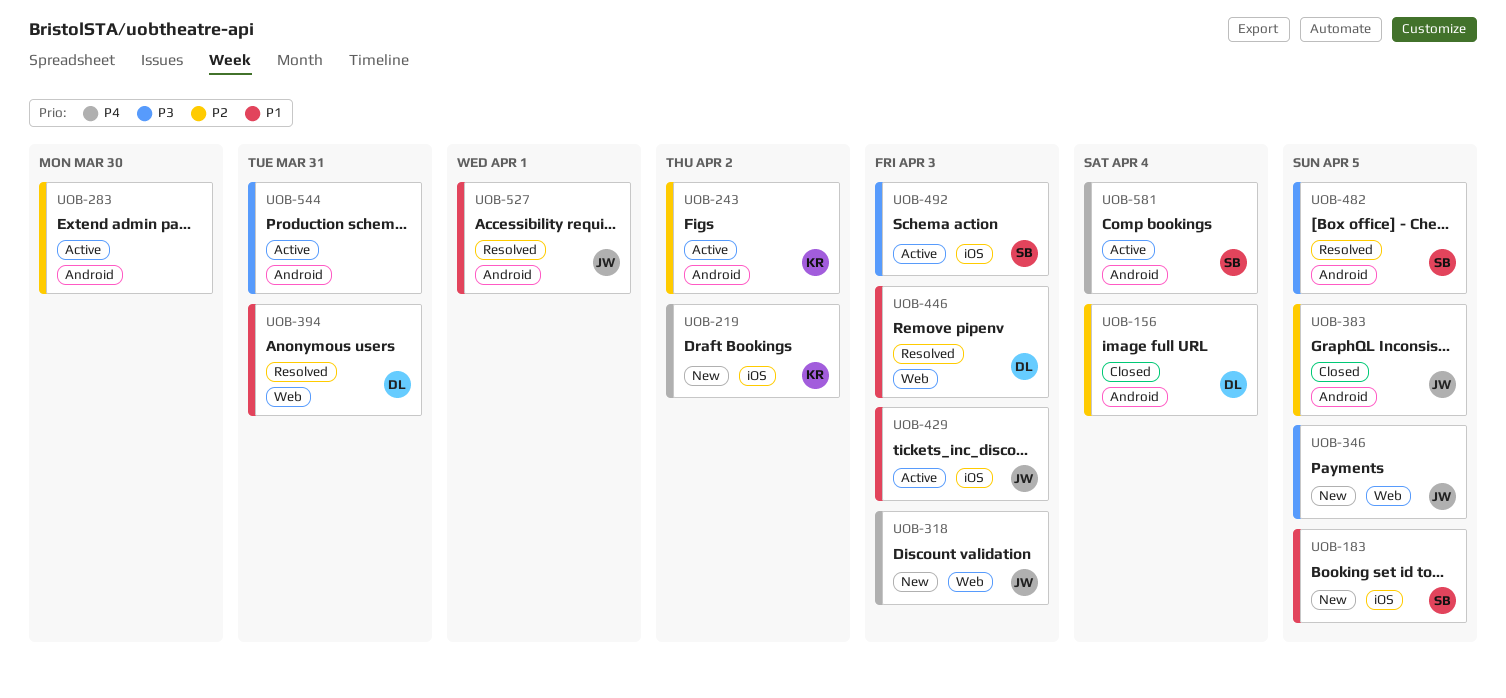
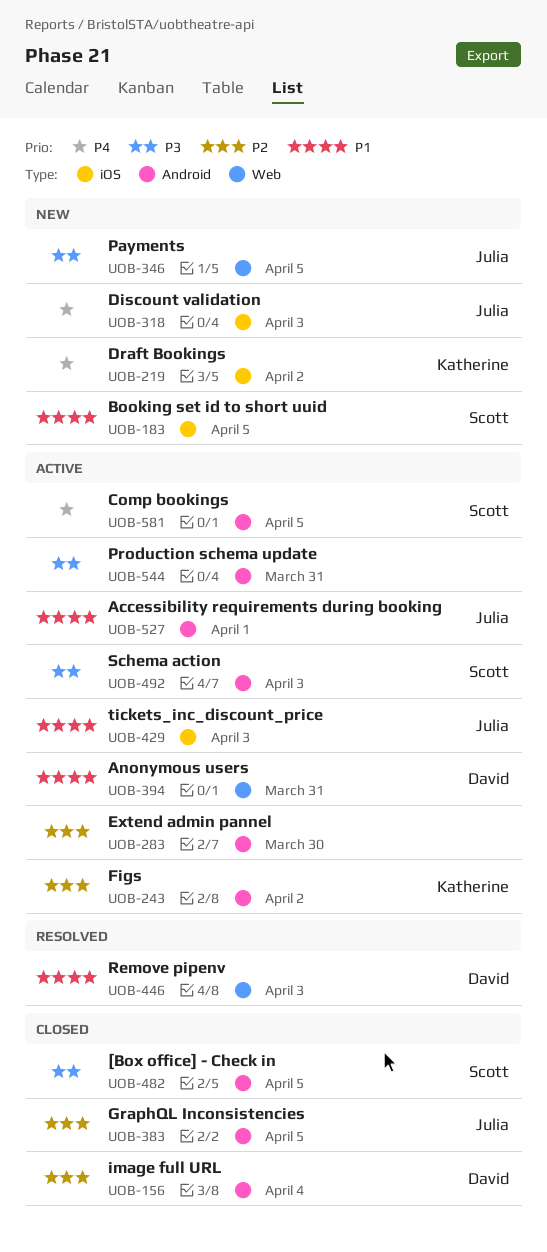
UOB-318, label: Web -> iOS
UOB-394, status: Resolved -> Active
UOB-482, status: Resolved -> Closed
UOB-492, label: iOS -> Android
UOB-527, status: Resolved -> Active
UOB-581, due: Apr 4 -> Apr 5

